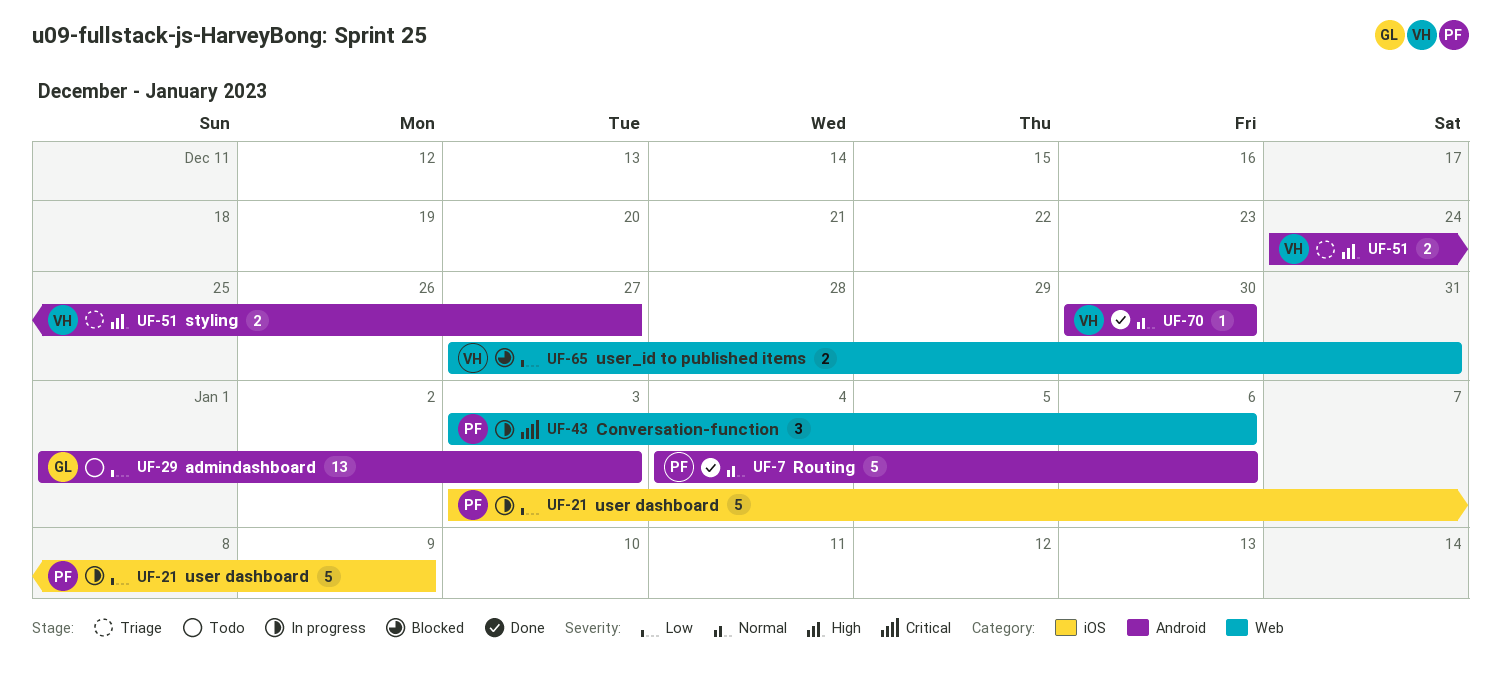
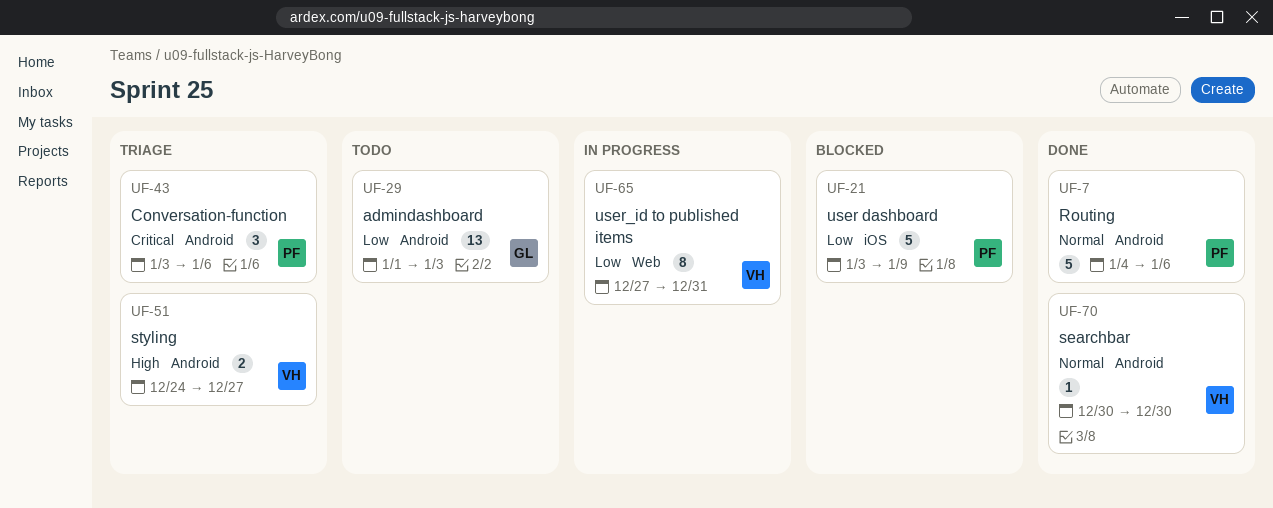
UF-21, status: In progress -> Blocked
UF-43, status: In progress -> Triage
UF-43, label: Web -> Android
UF-65, status: Blocked -> In progress
UF-65, estimate: 2 -> 8

